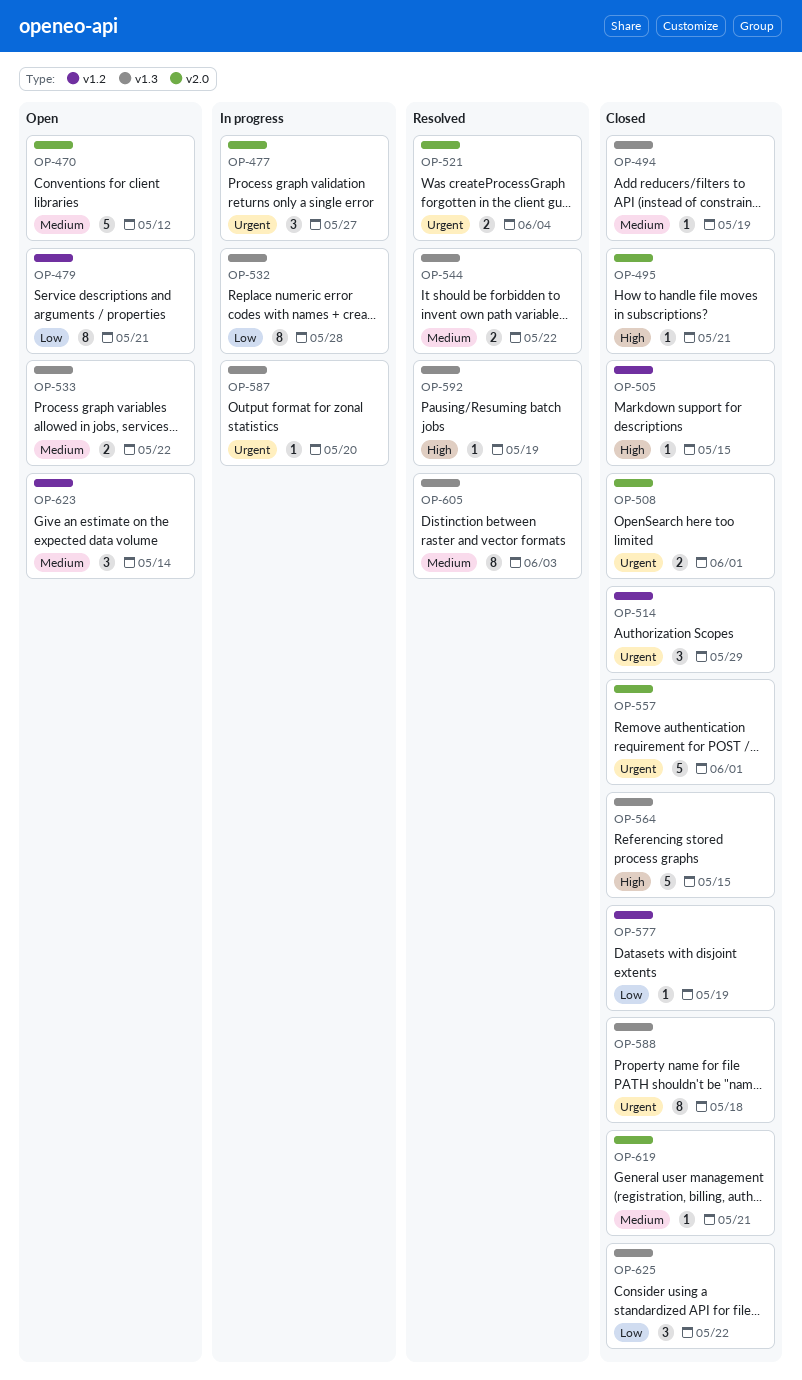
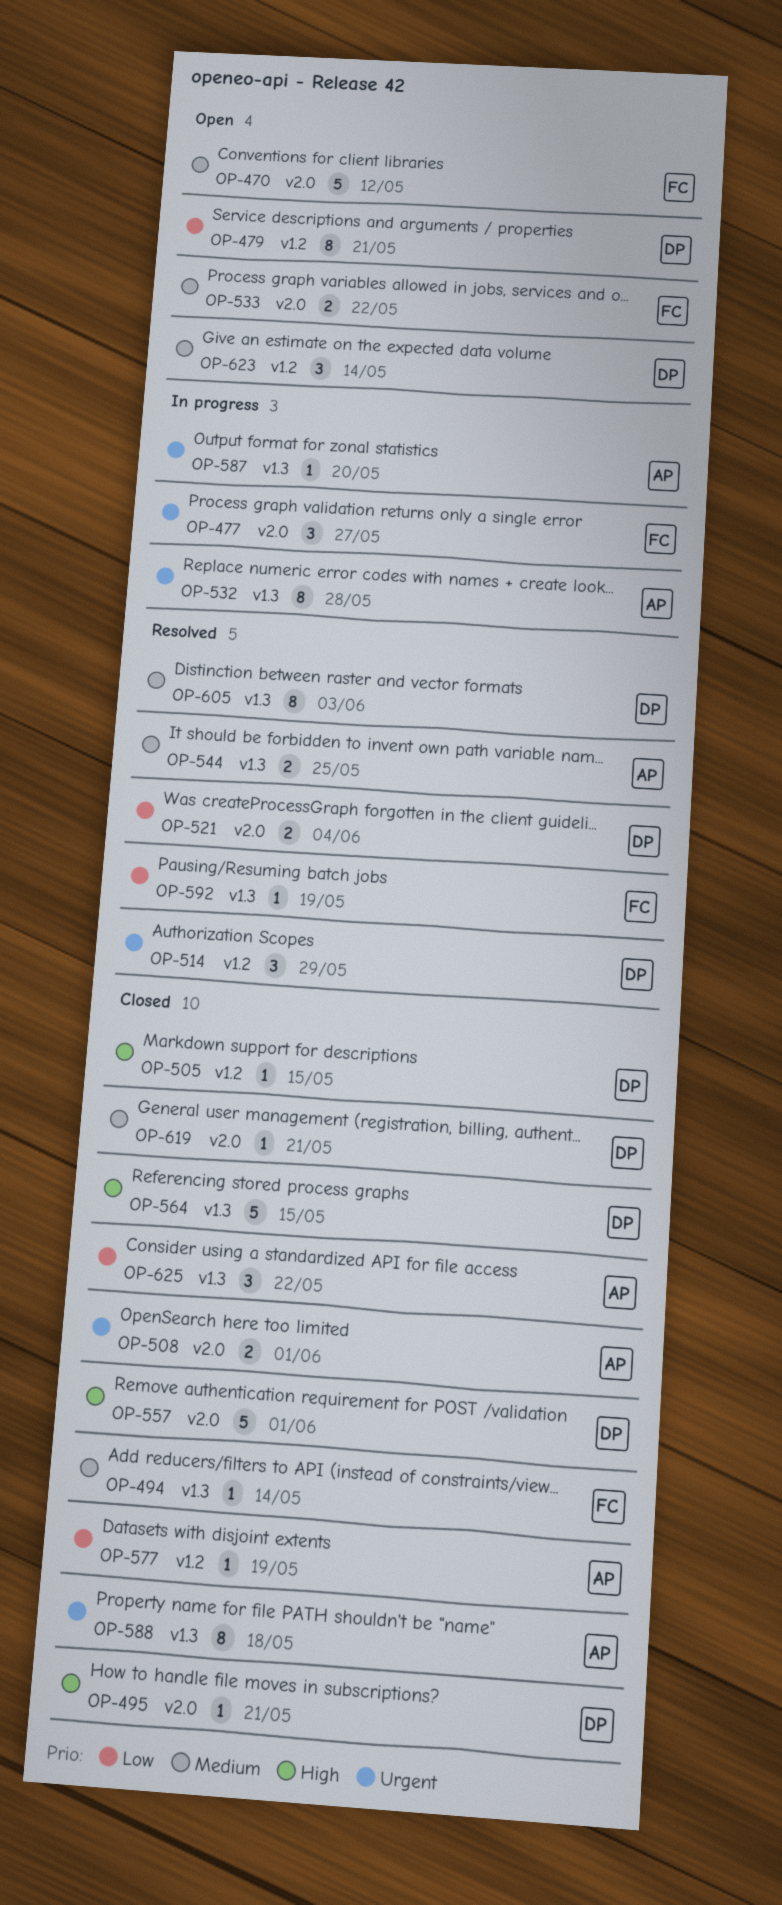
OP-494, due: May 19 -> May 14
OP-514, status: Closed -> Resolved
OP-521, priority: Urgent -> Low
OP-532, priority: Low -> Urgent
OP-533, label: v1.3 -> v2.0
OP-544, due: May 22 -> May 25
OP-557, priority: Urgent -> High
OP-592, priority: High -> Low

